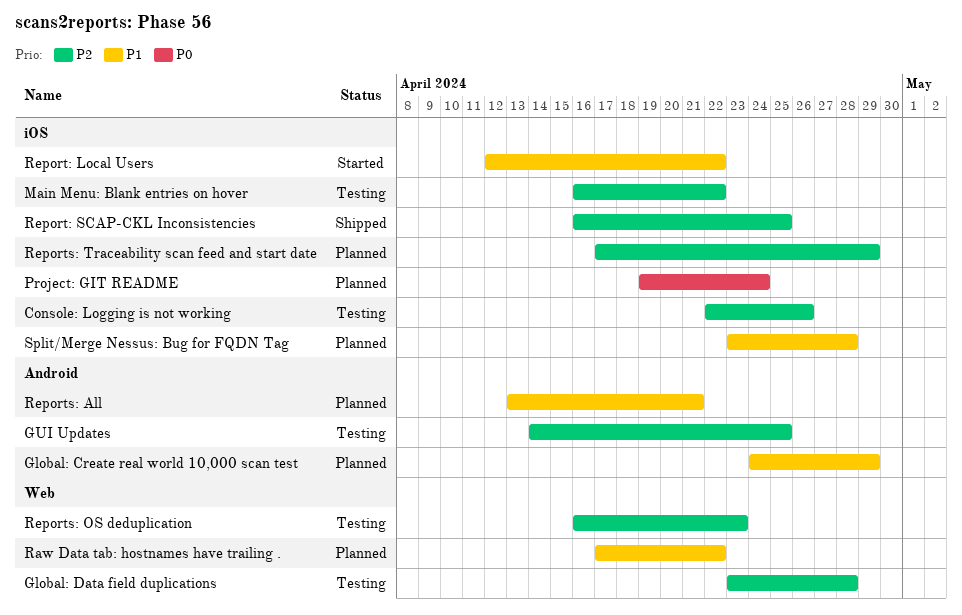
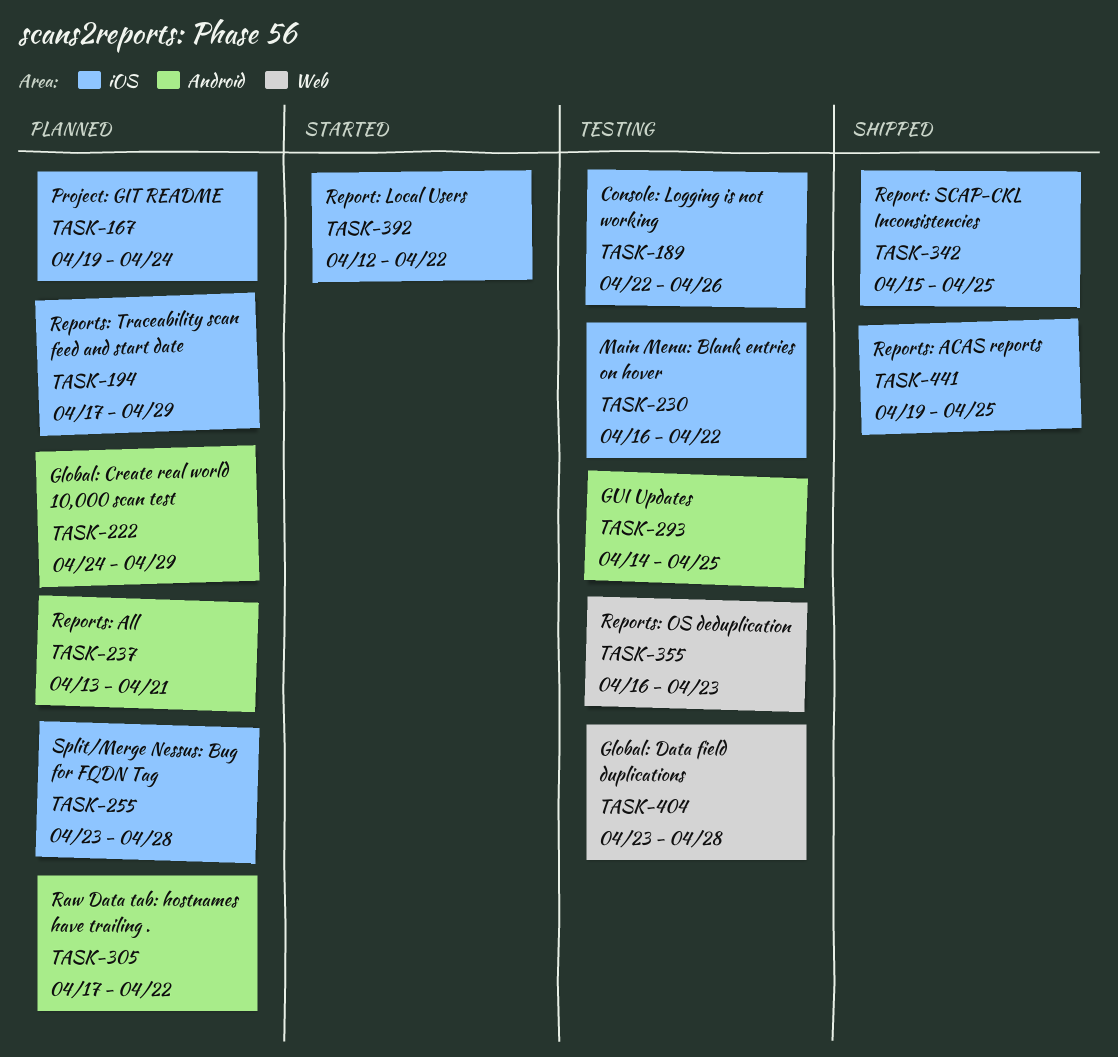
Raw Data tab: hostnames have trailing ., label: Web -> Android
Report: SCAP-CKL Inconsistencies, start: Apr 16 -> Apr 15
Reports: ACAS reports: none -> present

